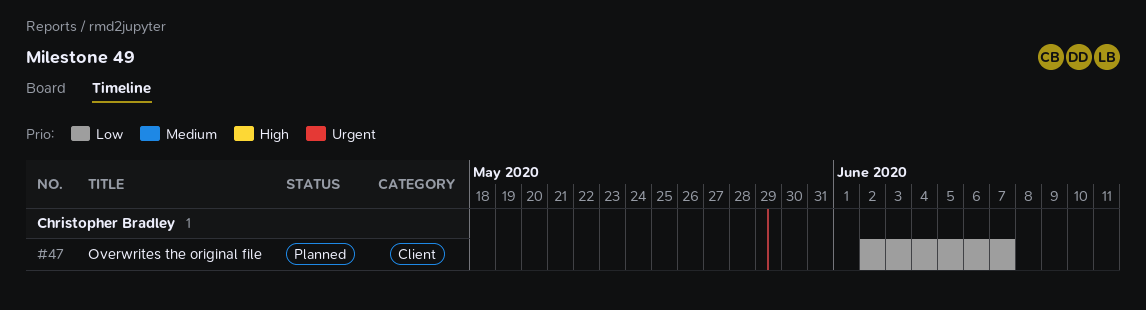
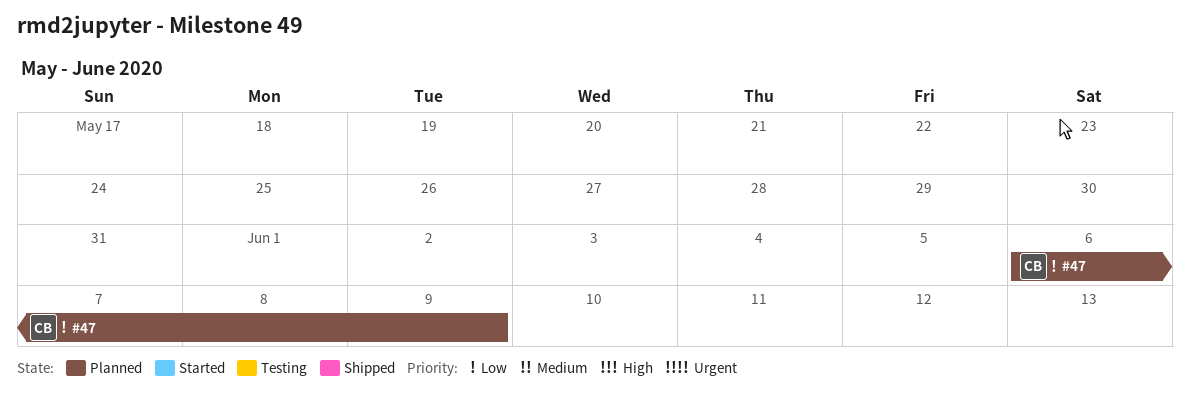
#47, start: Jun 2 -> Jun 6
#47, due: Jun 7 -> Jun 9

